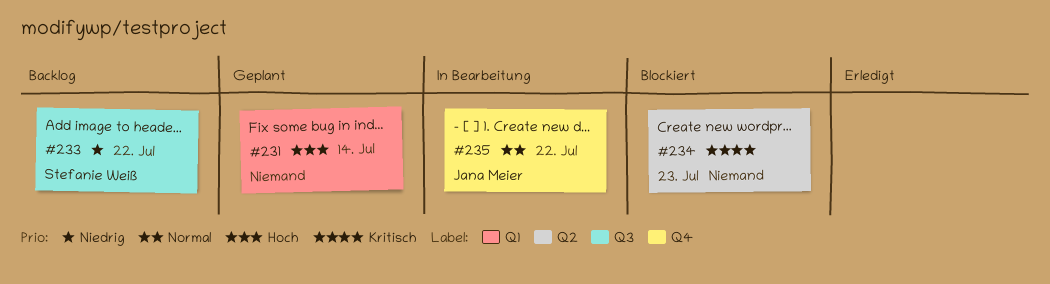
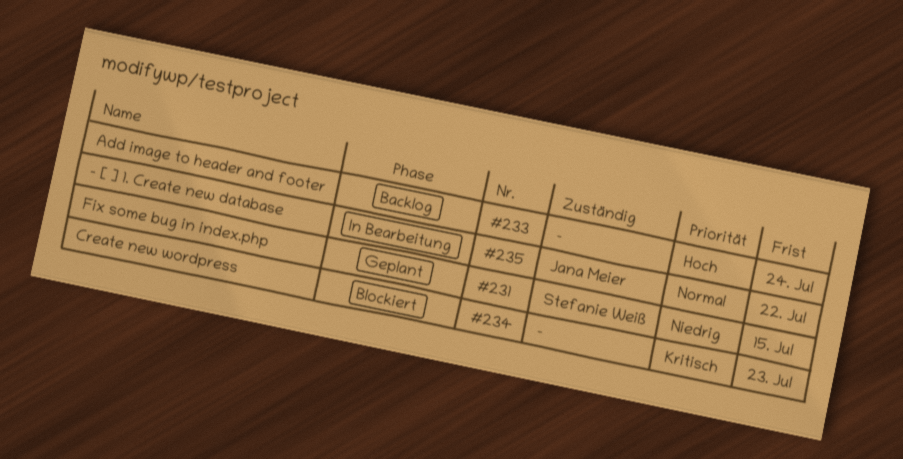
#231, owner: none -> Stefanie Weiß
#231, priority: Hoch -> Niedrig
#231, due: Jul 14 -> Jul 15
#233, owner: Stefanie Weiß -> none
#233, priority: Niedrig -> Hoch
#233, due: Jul 22 -> Jul 24

